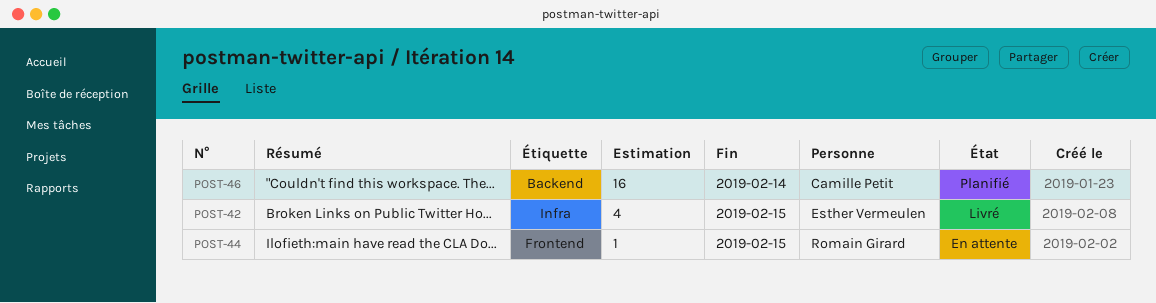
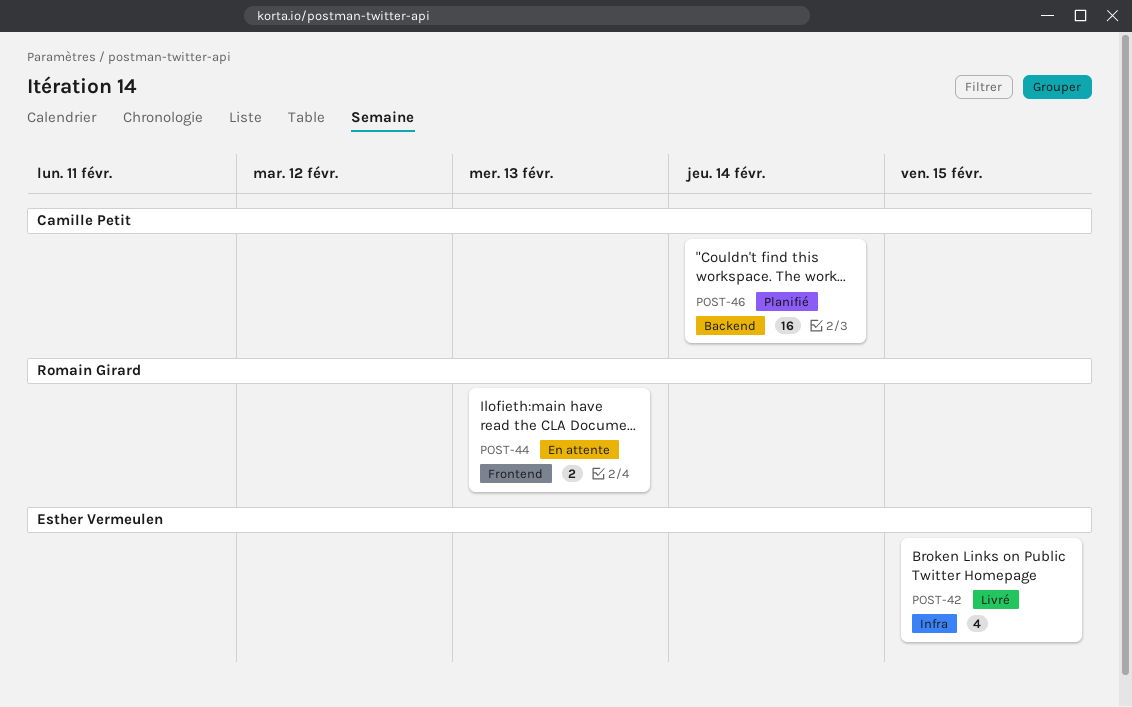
POST-44, estimate: 1 -> 2
POST-44, due: Feb 15 -> Feb 13

